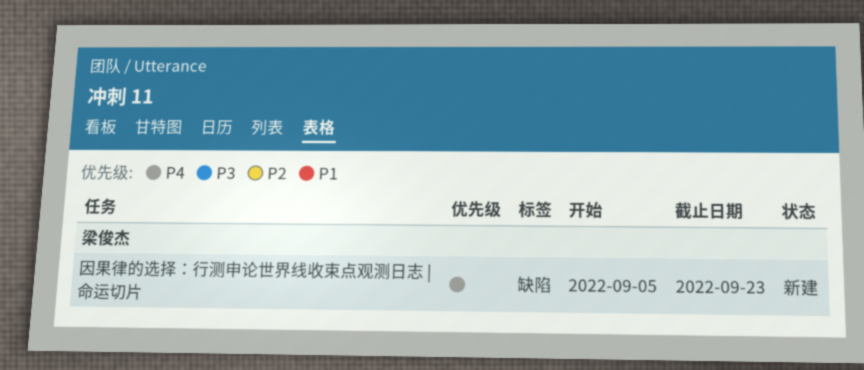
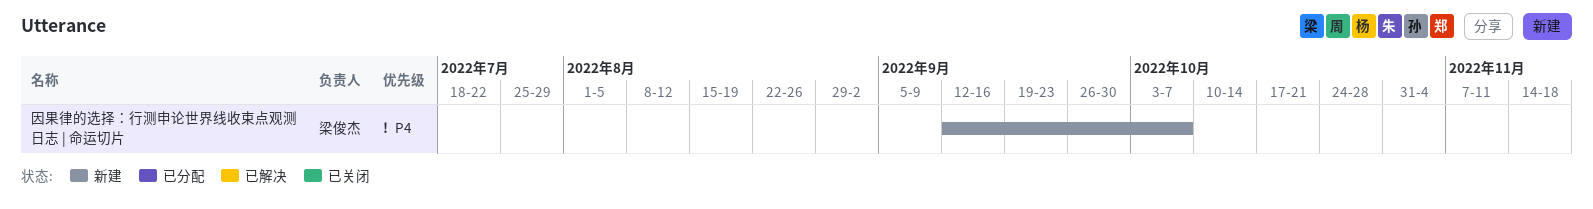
因果律的选择：行测申论世界线收束点观测日志 | 命运切片, start: Sep 5 -> Sep 12
因果律的选择：行测申论世界线收束点观测日志 | 命运切片, due: Sep 23 -> Oct 7

